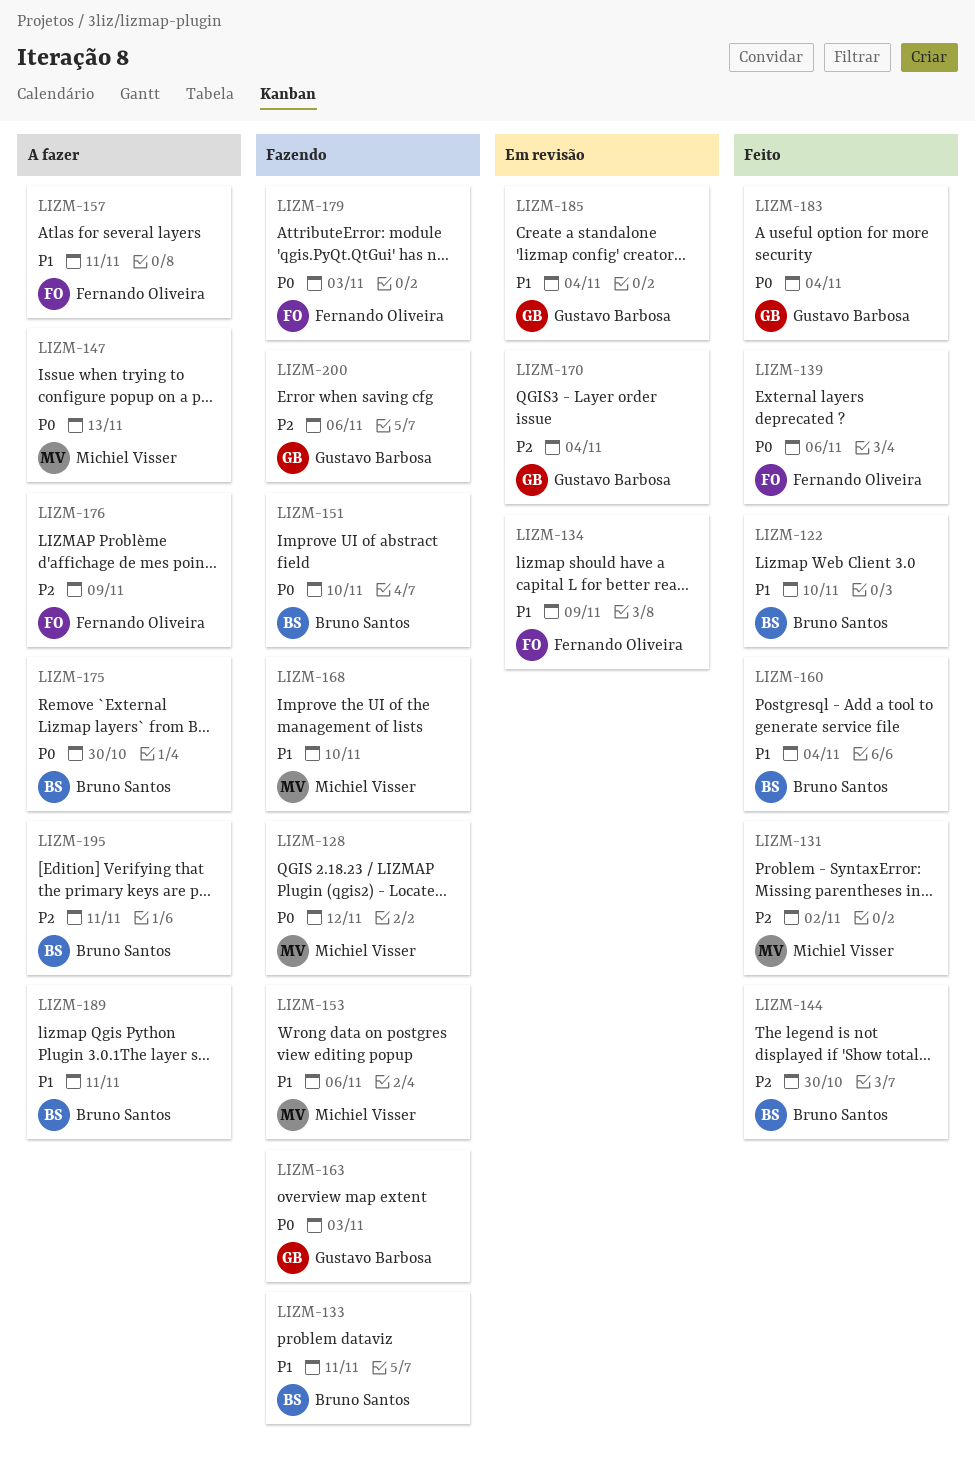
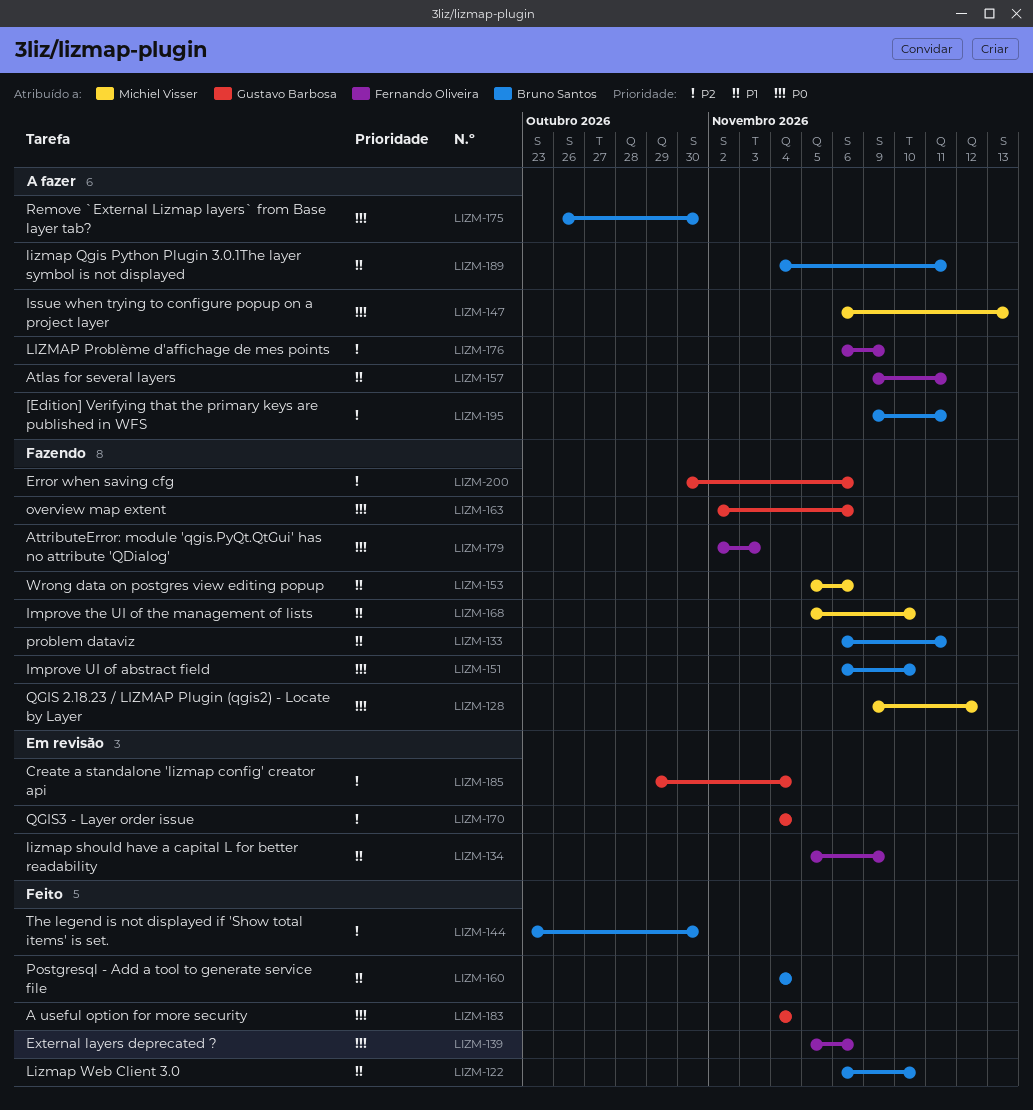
LIZM-131: present -> none
LIZM-163, due: Nov 3 -> Nov 6
LIZM-185, priority: P1 -> P2

